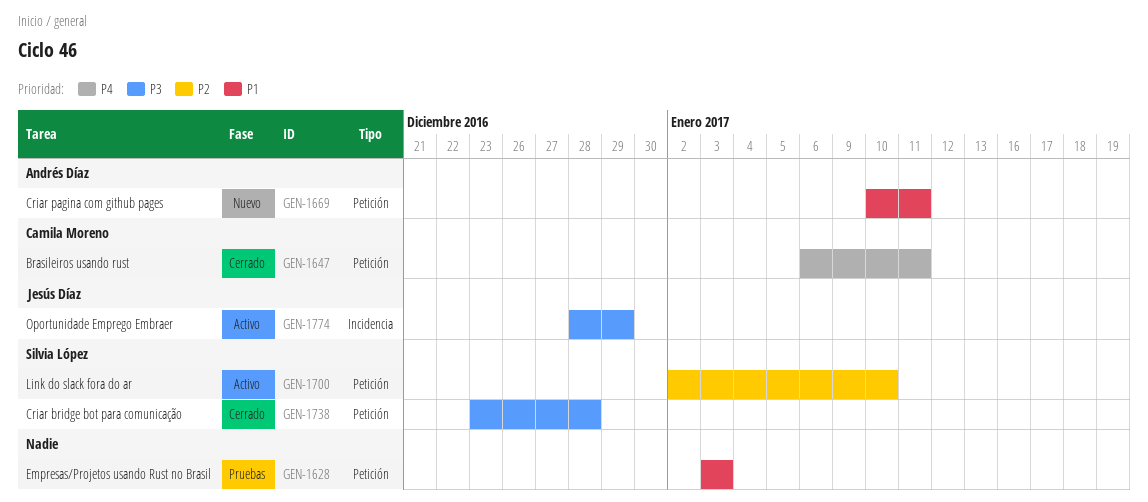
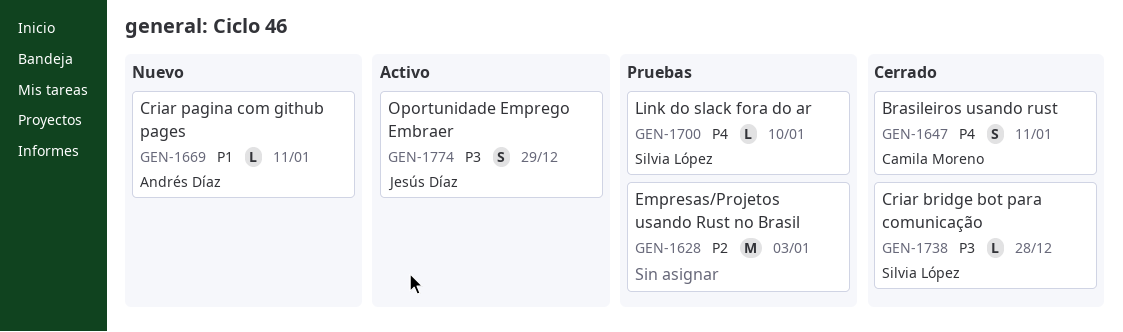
GEN-1628, priority: P1 -> P2
GEN-1700, status: Activo -> Pruebas
GEN-1700, priority: P2 -> P4

